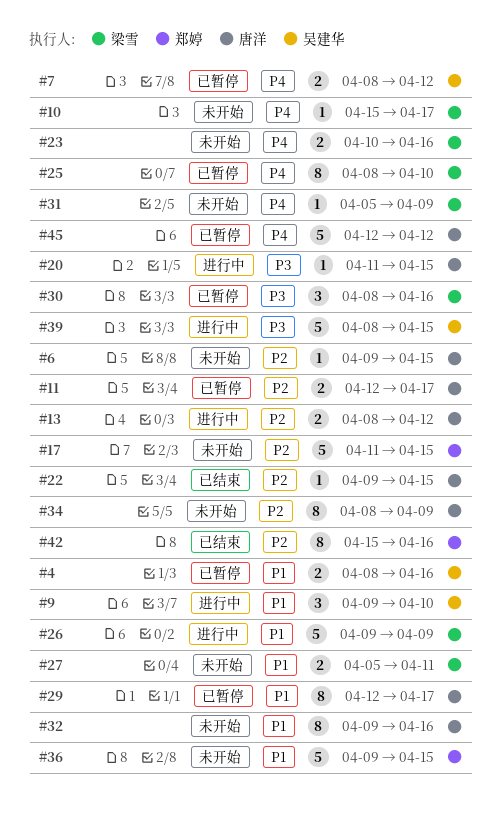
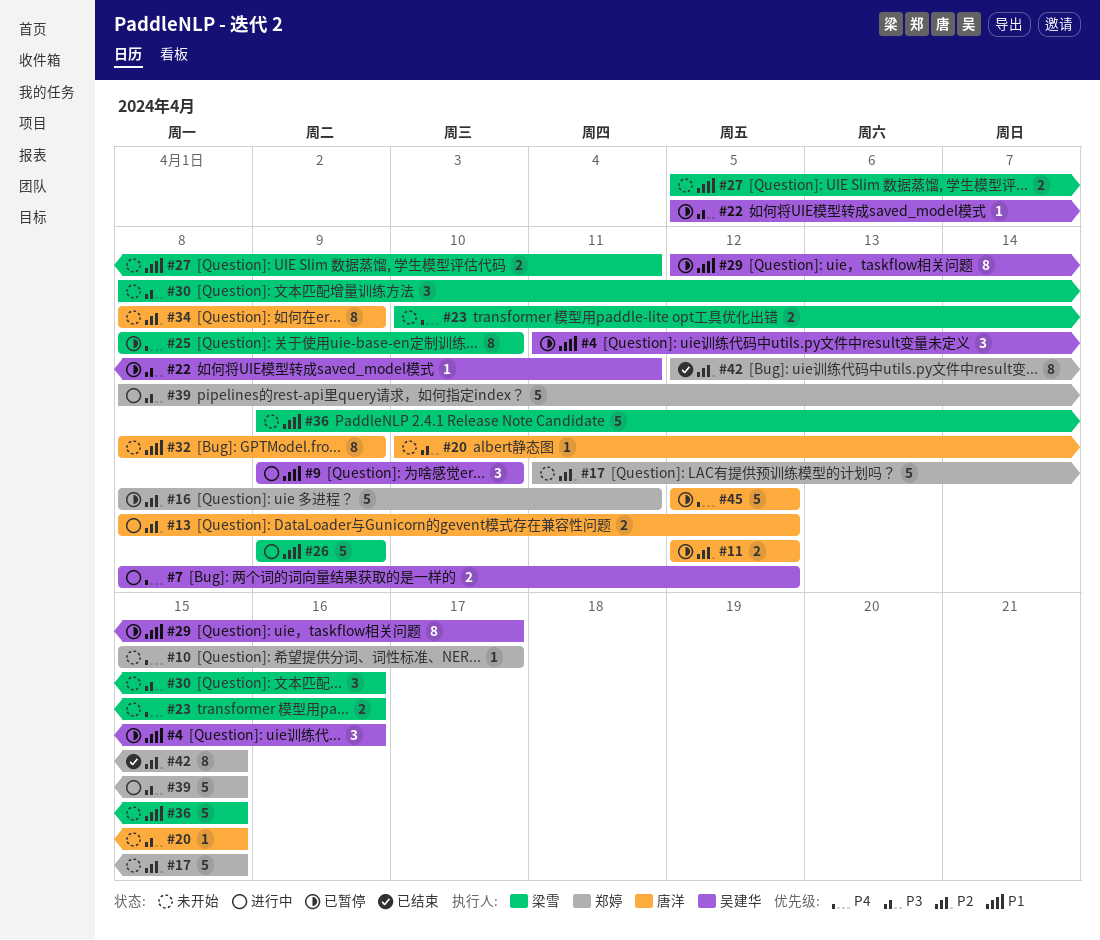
#4, estimate: 2 -> 3
#4, start: Apr 8 -> Apr 11
#6: present -> none
#7, status: 已暂停 -> 进行中
#10, owner: 梁雪 -> 郑婷
#11, due: Apr 17 -> Apr 12
#16: none -> present
#20, status: 进行中 -> 未开始
#20, start: Apr 11 -> Apr 10
#22, status: 已结束 -> 已暂停
#22, owner: 唐洋 -> 吴建华
#22, priority: P2 -> P3
#22, start: Apr 9 -> Apr 5
#22, due: Apr 15 -> Apr 11
#29, owner: 唐洋 -> 吴建华
#30, status: 已暂停 -> 未开始
#31: present -> none
#32, start: Apr 9 -> Apr 8
#32, due: Apr 16 -> Apr 9
#36, owner: 郑婷 -> 梁雪
#39, owner: 吴建华 -> 郑婷
#42, start: Apr 15 -> Apr 12
#42, due: Apr 16 -> Apr 15

